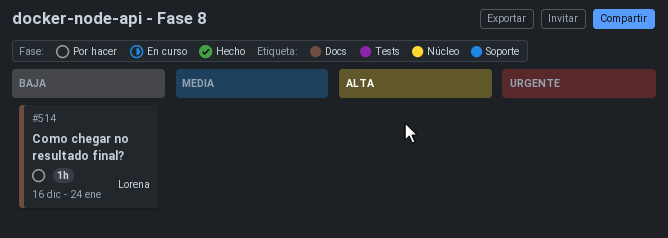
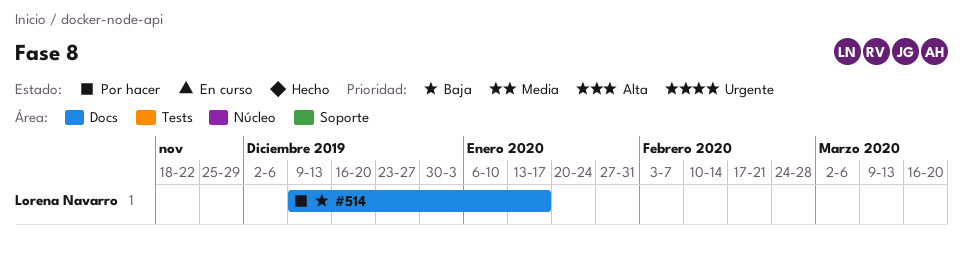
#514, start: Dec 16 -> Dec 9
#514, due: Jan 24 -> Jan 17

